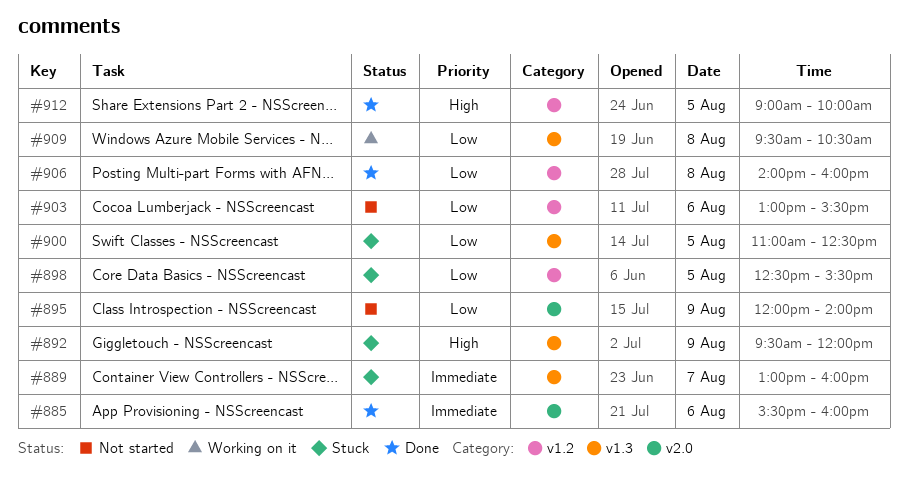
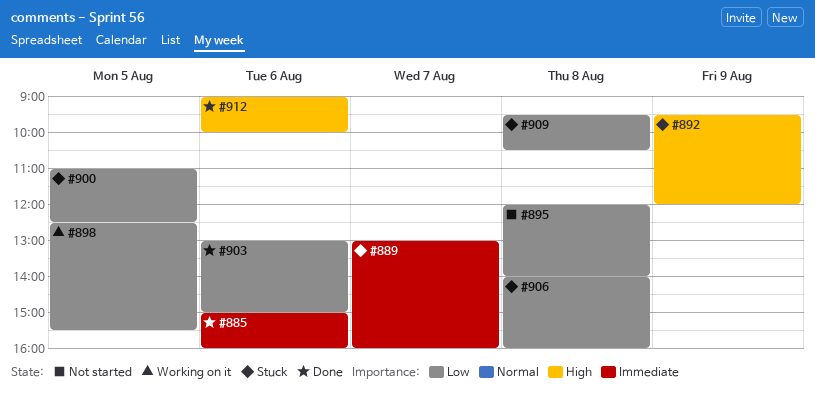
#885, begins: 15:30 -> 15:00
#895, day: Aug 9 -> Aug 8
#898, status: Stuck -> Working on it
#903, status: Not started -> Done
#903, ends: 15:30 -> 15:00
#906, status: Done -> Stuck
#909, status: Working on it -> Stuck
#912, day: Aug 5 -> Aug 6

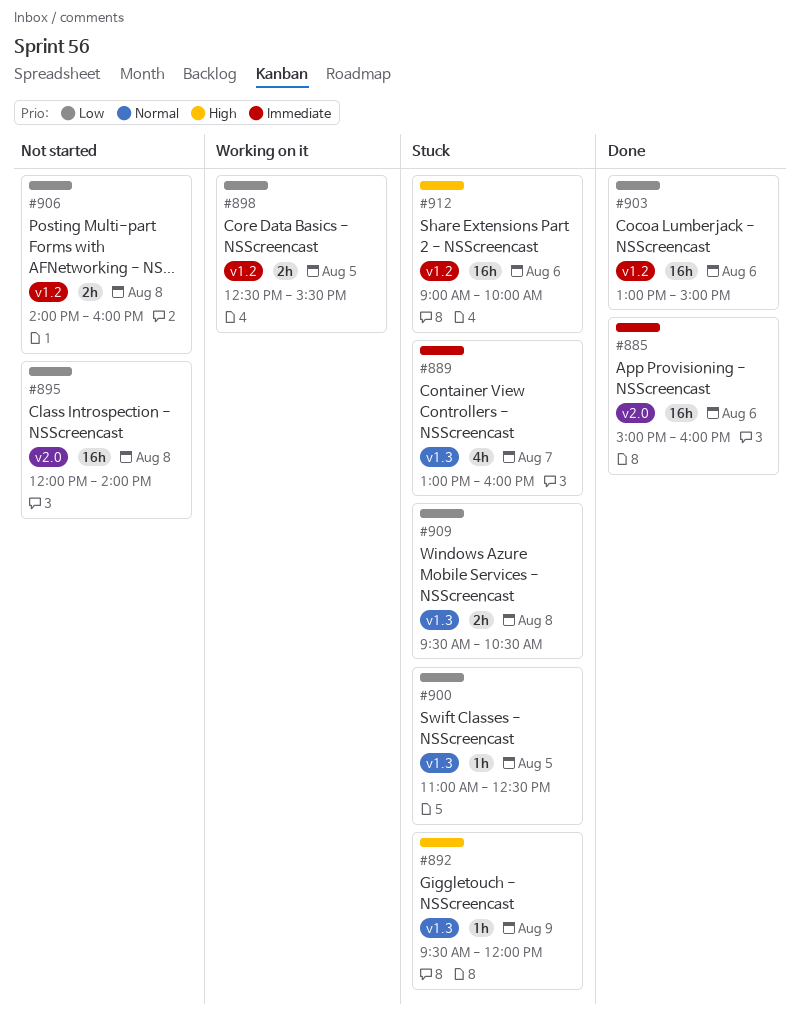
#906, status: Stuck -> Not started
#912, status: Done -> Stuck

